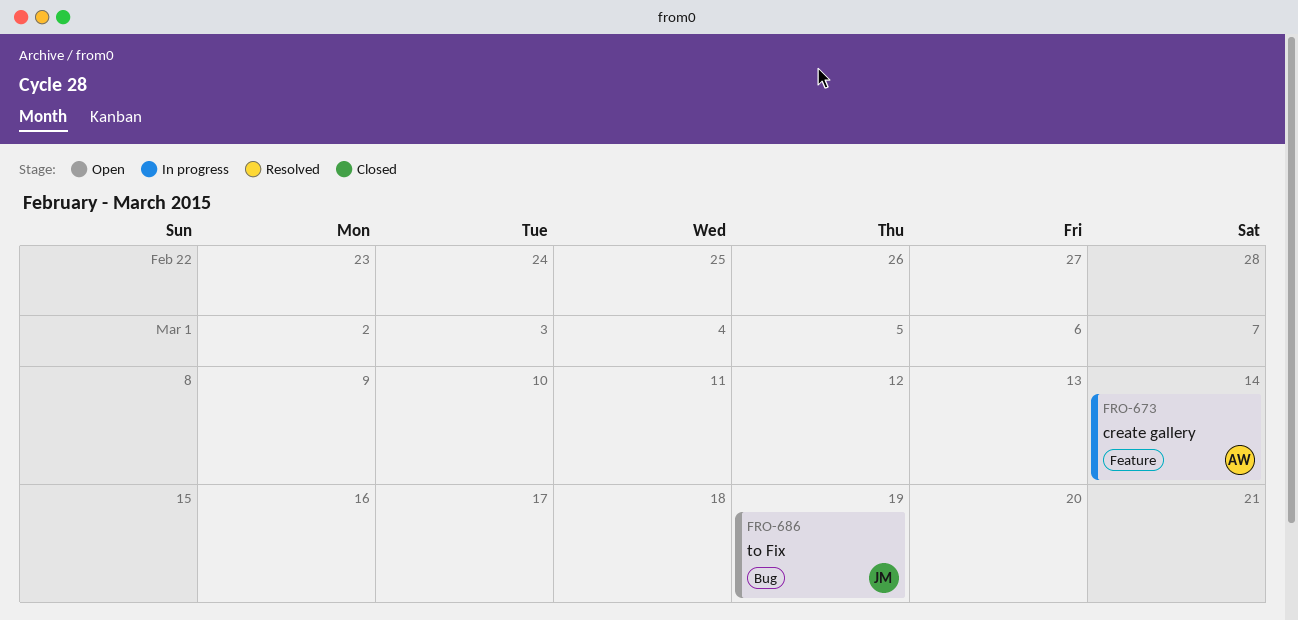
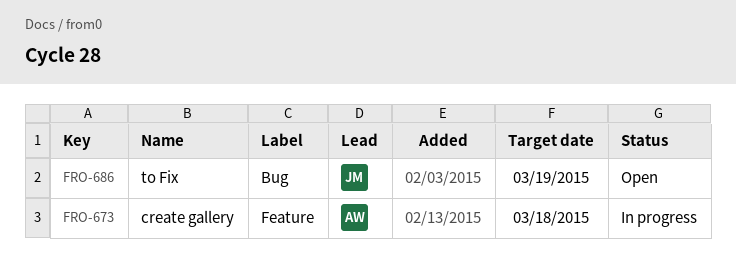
FRO-673, due: Mar 14 -> Mar 18

